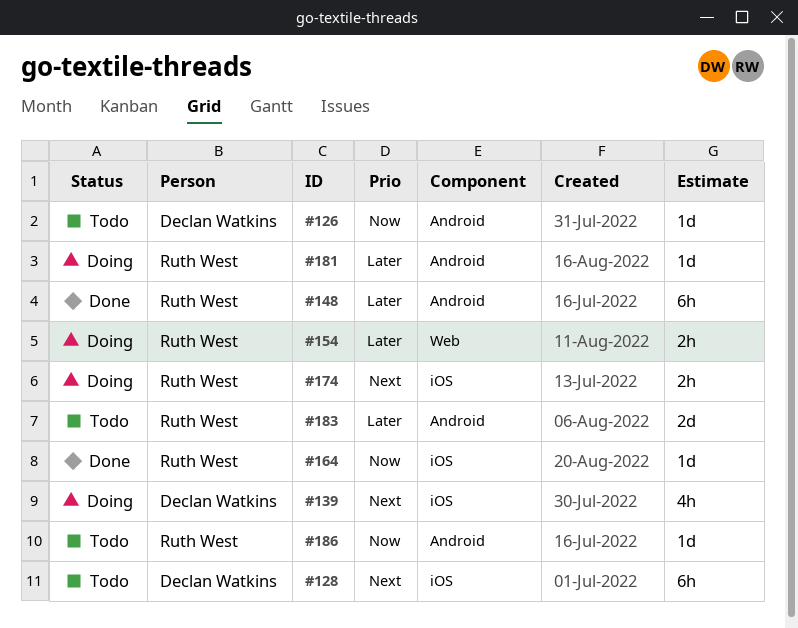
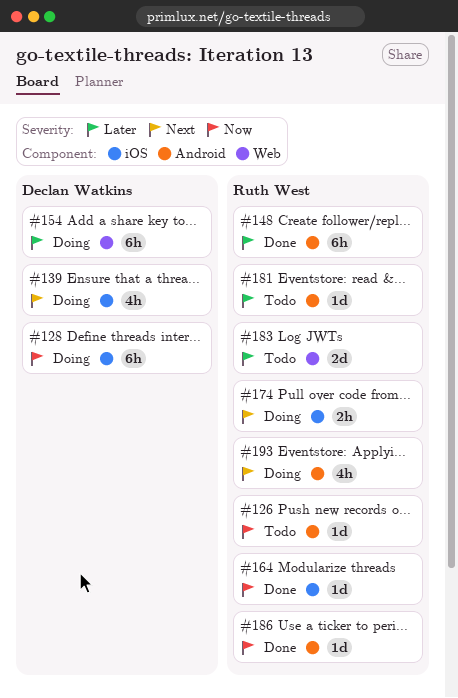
#126, owner: Declan Watkins -> Ruth West
#128, status: Todo -> Doing
#128, priority: Next -> Now
#154, owner: Ruth West -> Declan Watkins
#154, estimate: 2h -> 6h
#181, status: Doing -> Todo
#183, label: Android -> Web
#186, status: Todo -> Done
#193: none -> present

